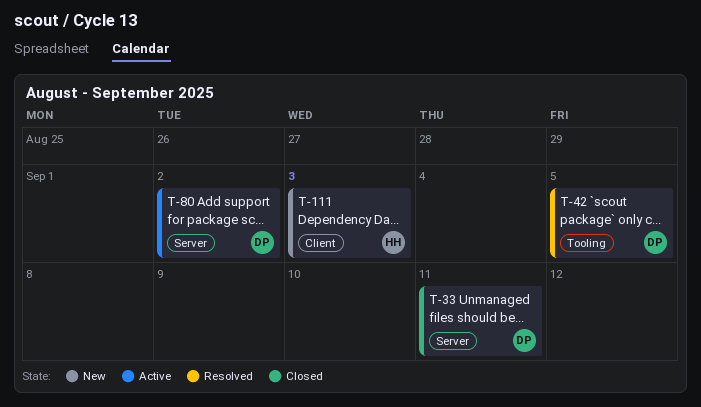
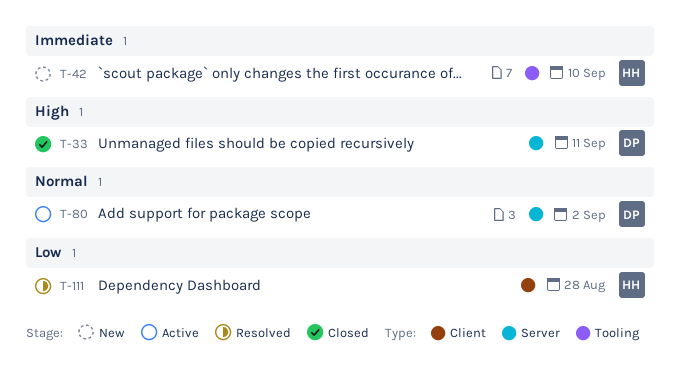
T-42, status: Resolved -> New
T-42, owner: DP -> HH
T-42, due: Sep 5 -> Sep 10
T-111, status: New -> Resolved
T-111, due: Sep 3 -> Aug 28

